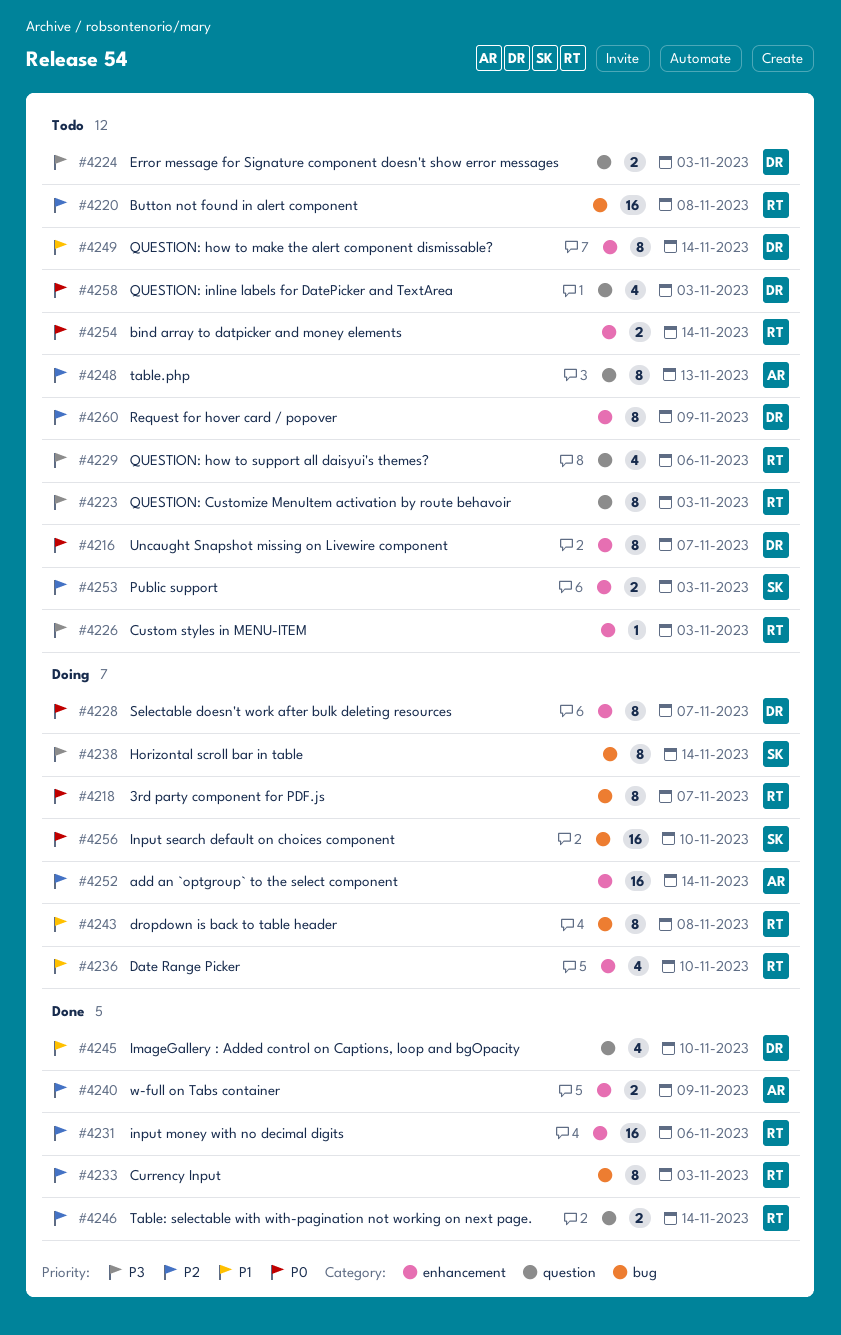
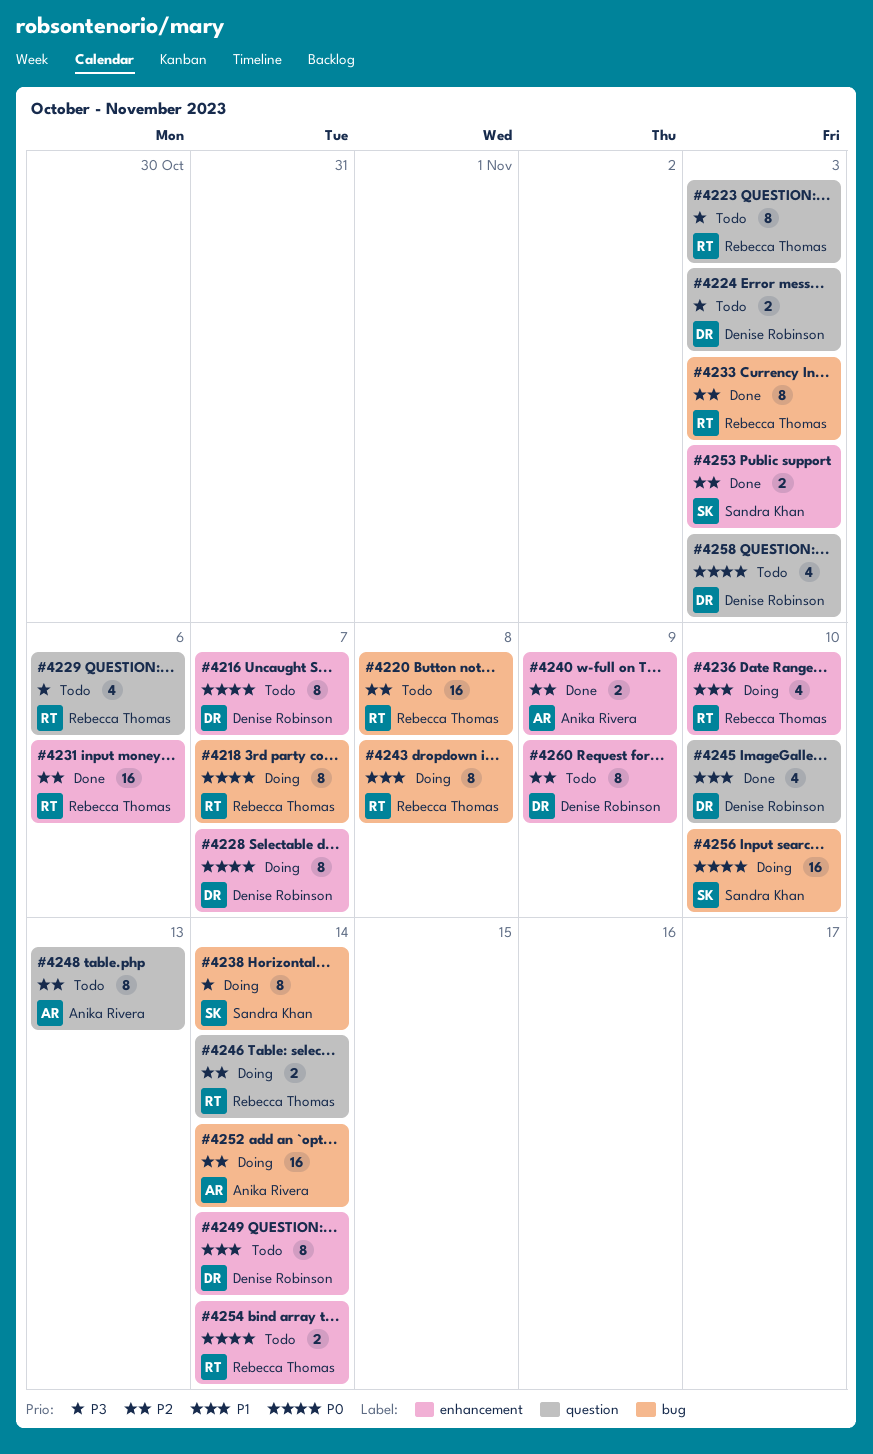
#4226: present -> none
#4246, status: Done -> Doing
#4252, label: enhancement -> bug
#4253, status: Todo -> Done

